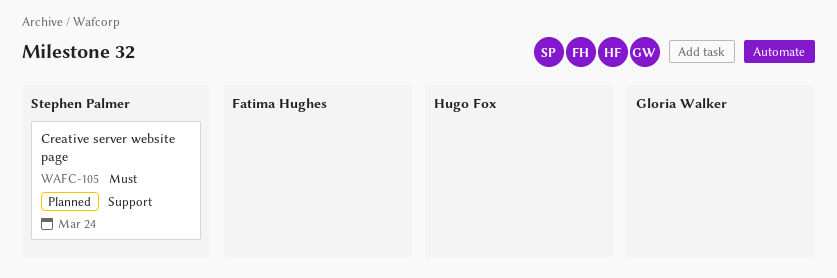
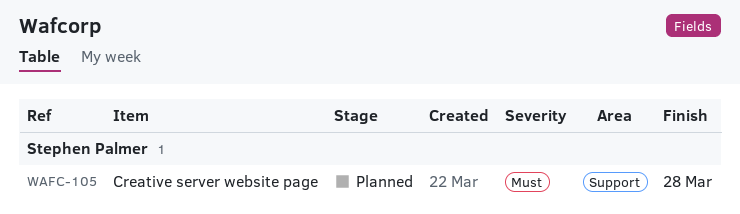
WAFC-105, due: Mar 24 -> Mar 28

